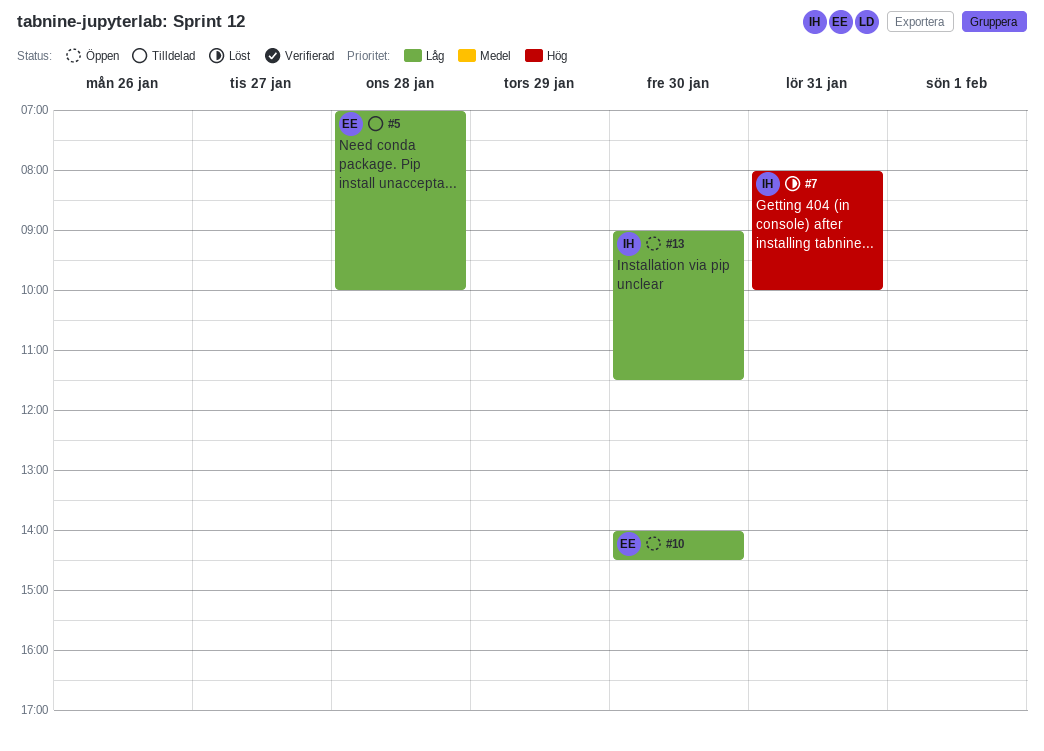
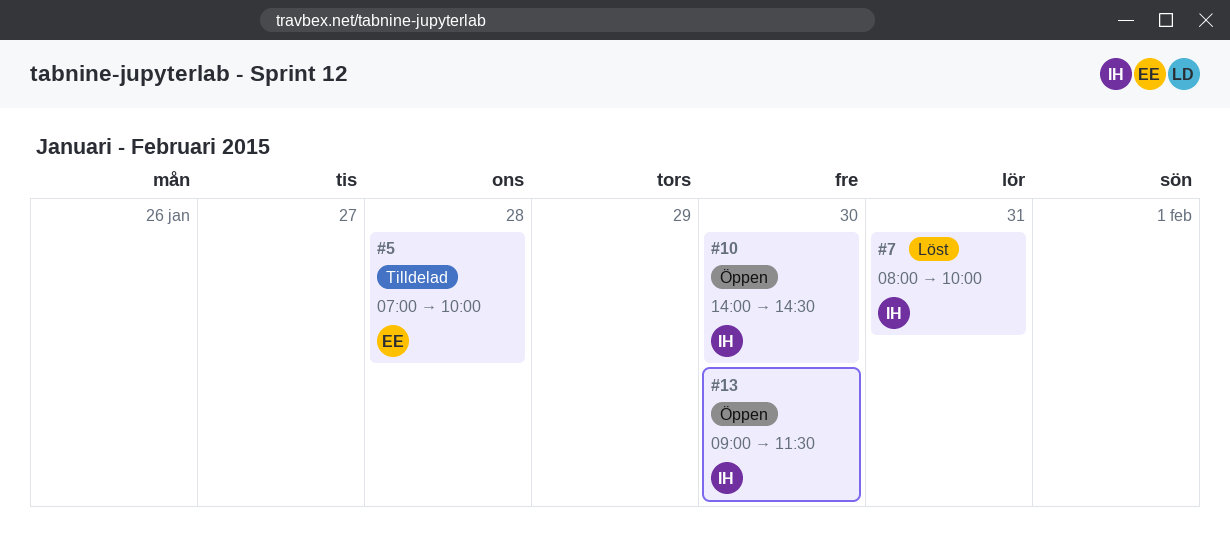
#10, owner: EE -> IH

